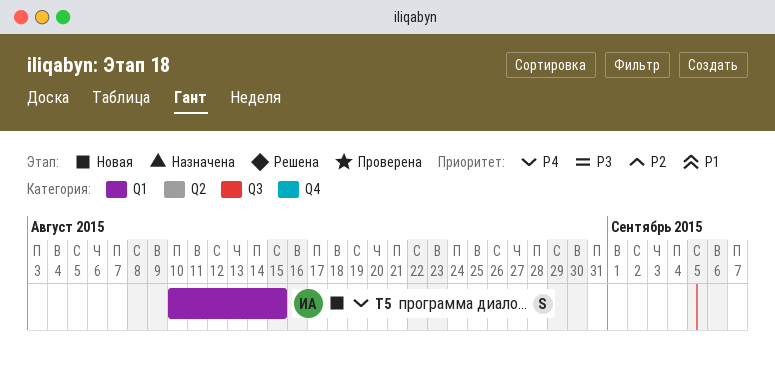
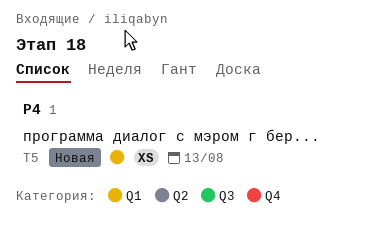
T5, estimate: S -> XS
T5, due: Aug 15 -> Aug 13

